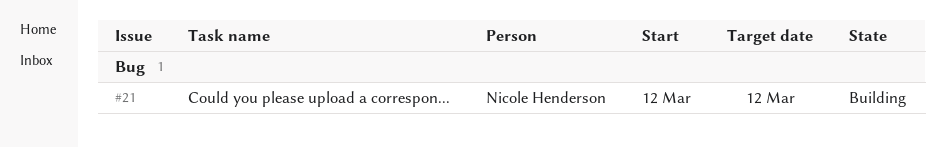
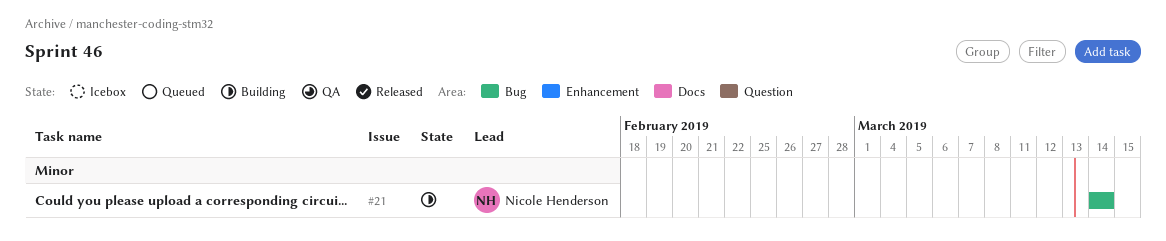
#21, start: Mar 12 -> Mar 14
#21, due: Mar 12 -> Mar 14

